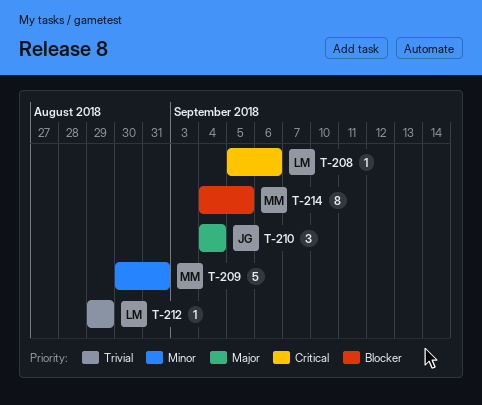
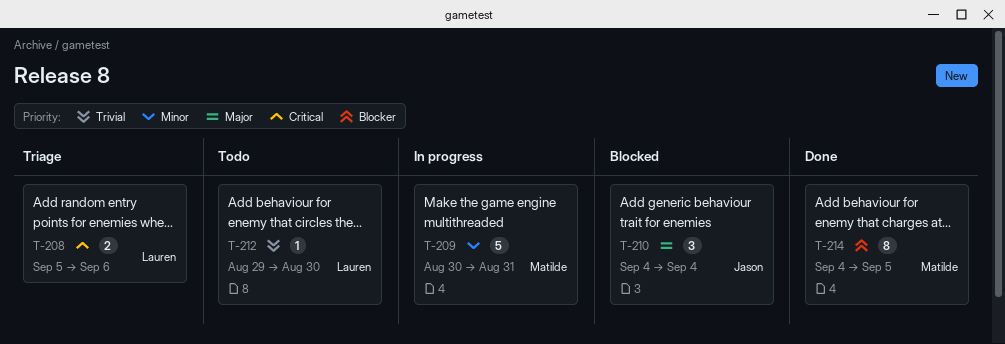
T-208, estimate: 1 -> 2
T-212, due: Aug 29 -> Aug 30

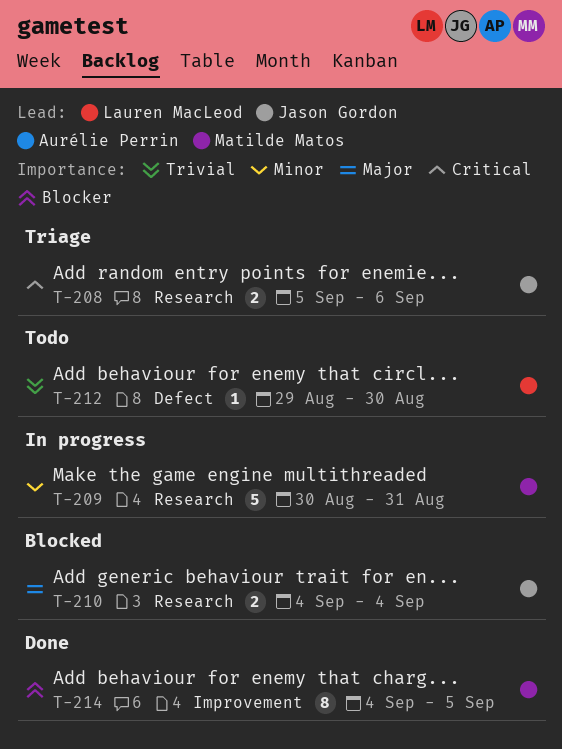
T-208, owner: Lauren MacLeod -> Jason Gordon
T-210, estimate: 3 -> 2

